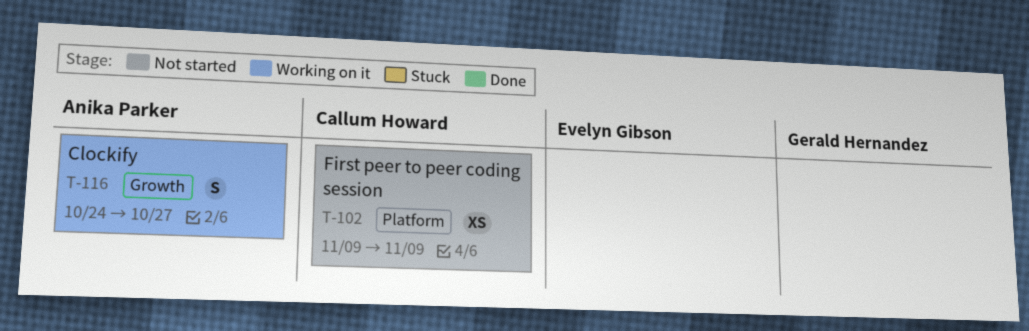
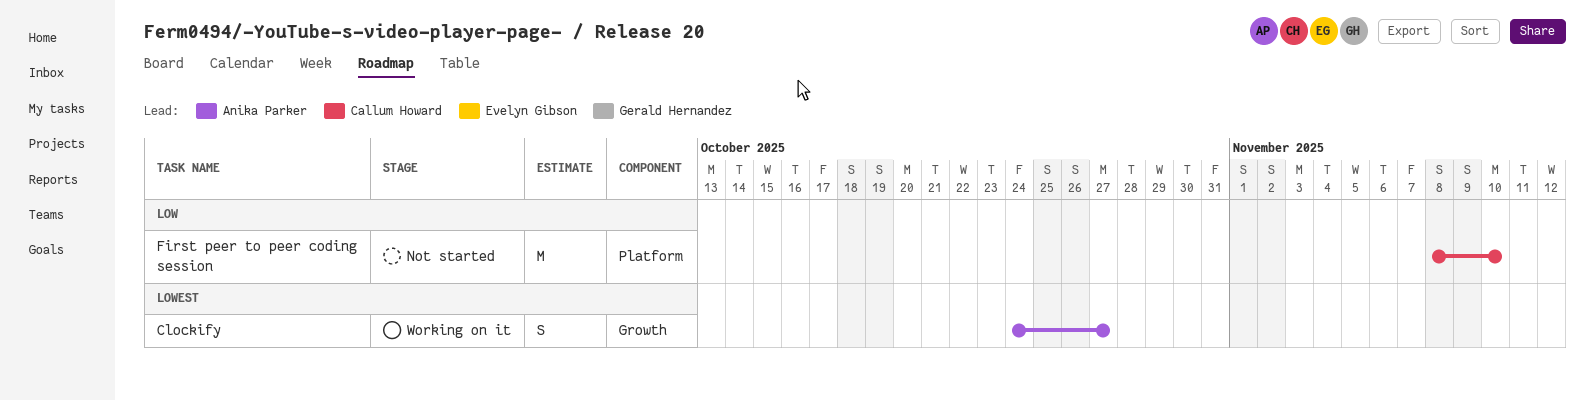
First peer to peer coding session, estimate: XS -> M
First peer to peer coding session, start: Nov 9 -> Nov 8
First peer to peer coding session, due: Nov 9 -> Nov 10

